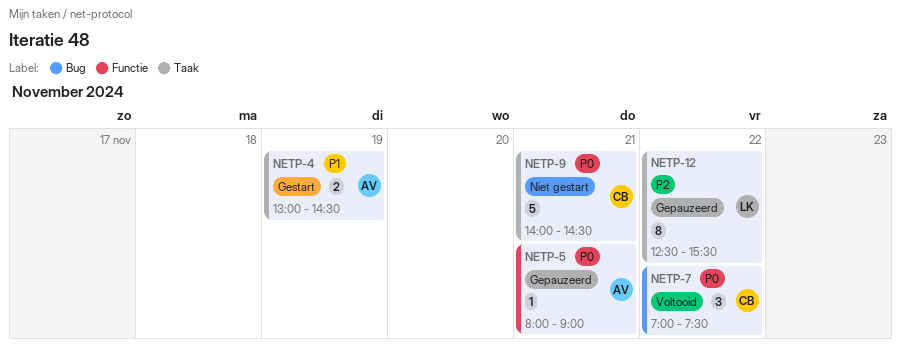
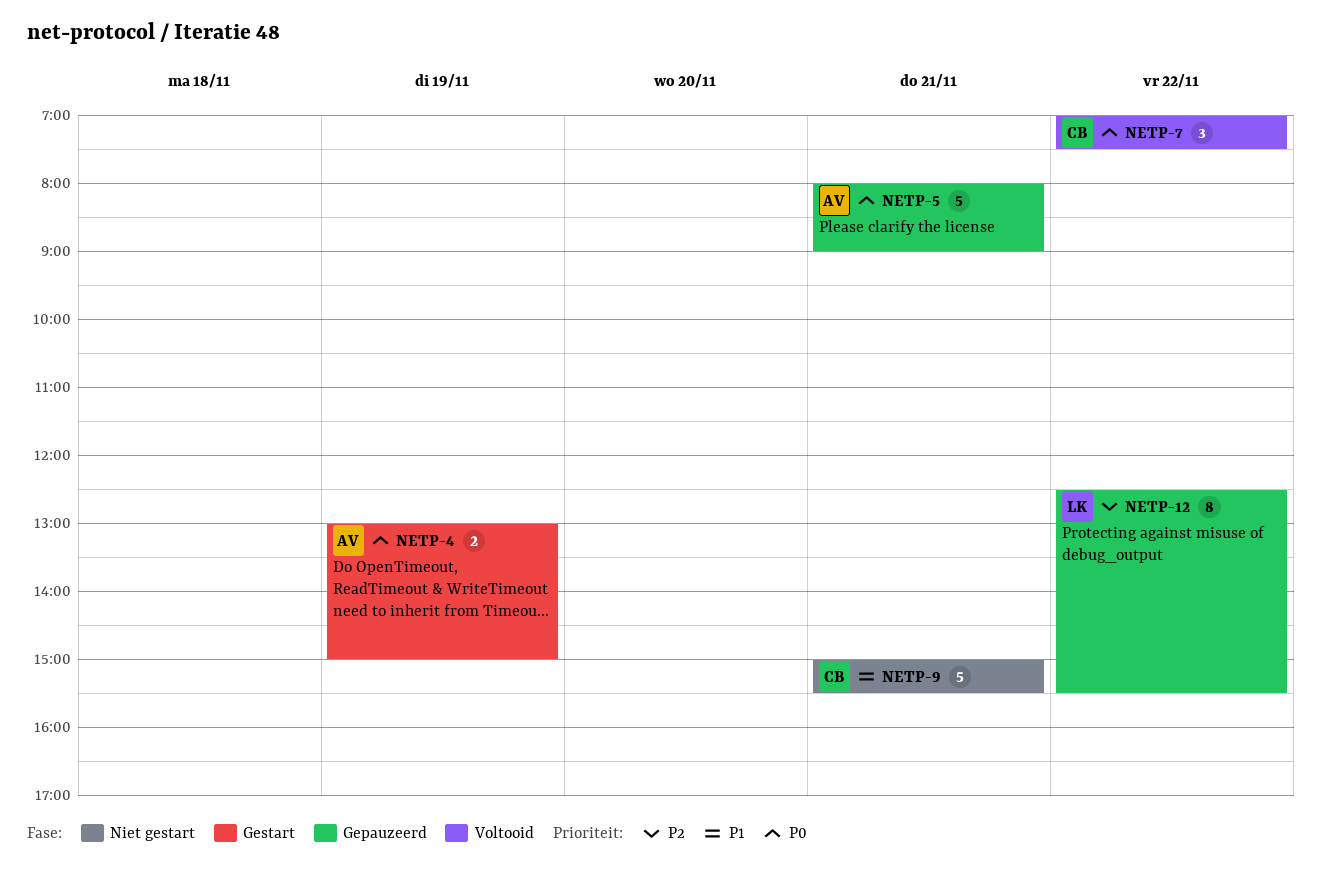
NETP-4, priority: P1 -> P0
NETP-4, ends: 14:30 -> 15:00
NETP-5, estimate: 1 -> 5
NETP-9, priority: P0 -> P1
NETP-9, begins: 14:00 -> 15:00
NETP-9, ends: 14:30 -> 15:30

